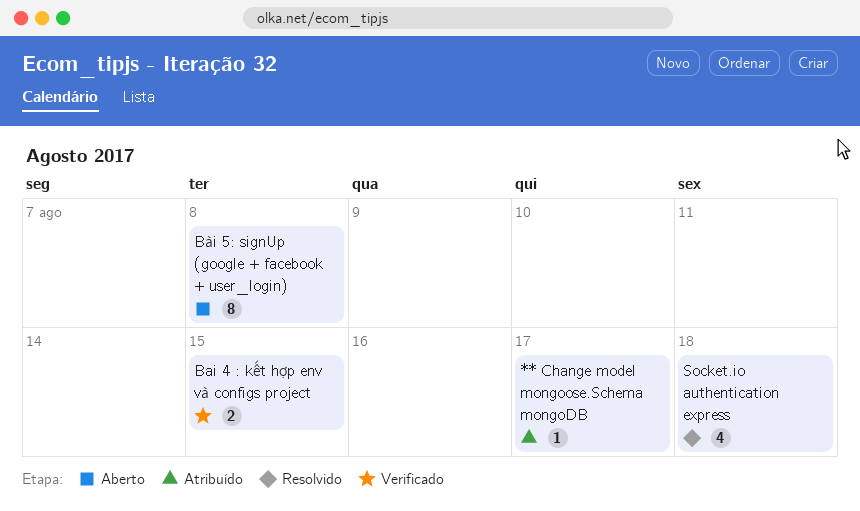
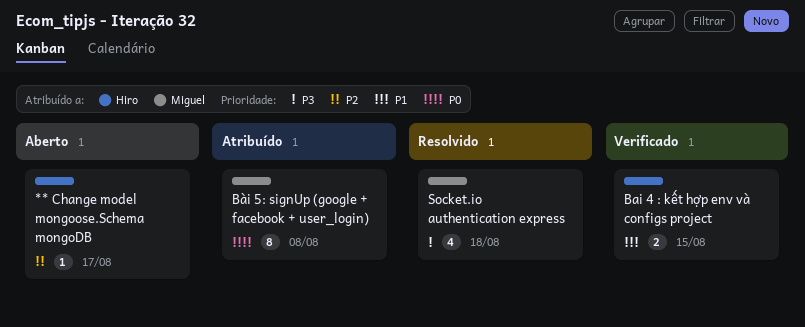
** Change model mongoose.Schema mongoDB, status: Atribuído -> Aberto
Bài 5: signUp (google + facebook + user_login), status: Aberto -> Atribuído

